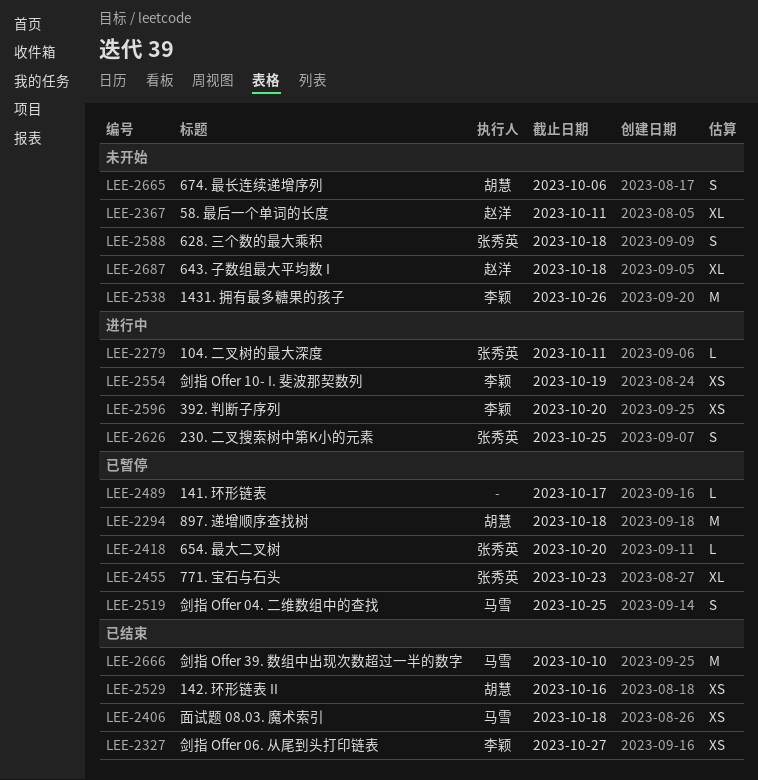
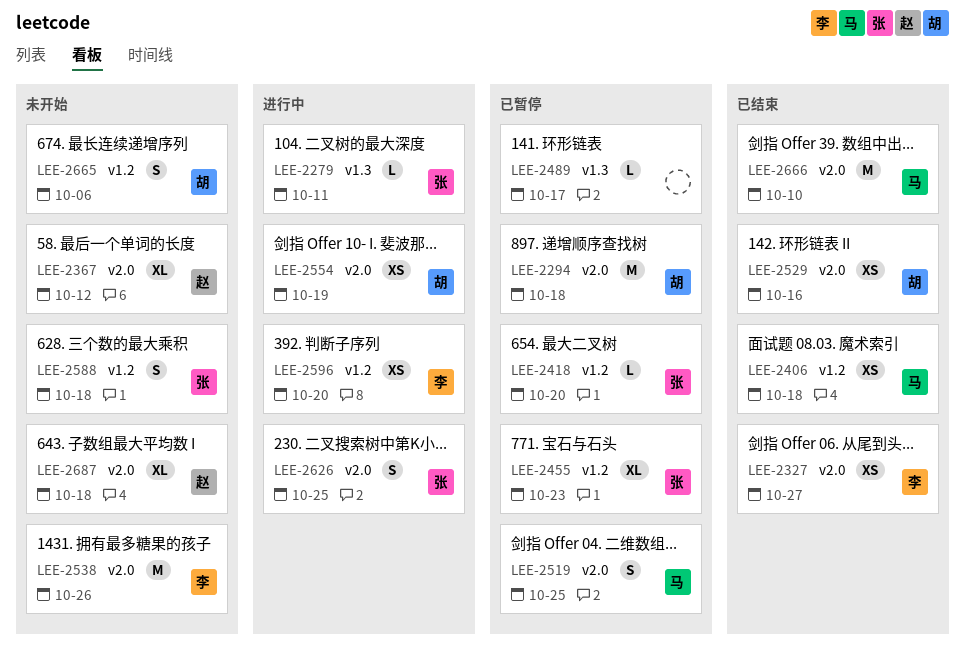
LEE-2367, due: Oct 11 -> Oct 12
LEE-2554, owner: 李颖 -> 胡慧

